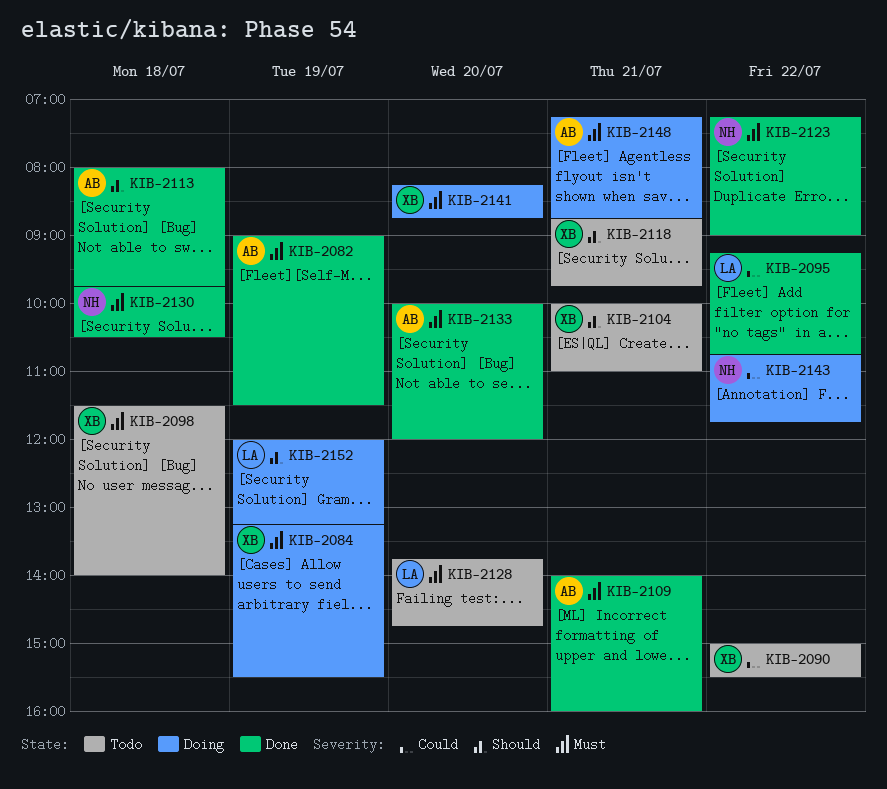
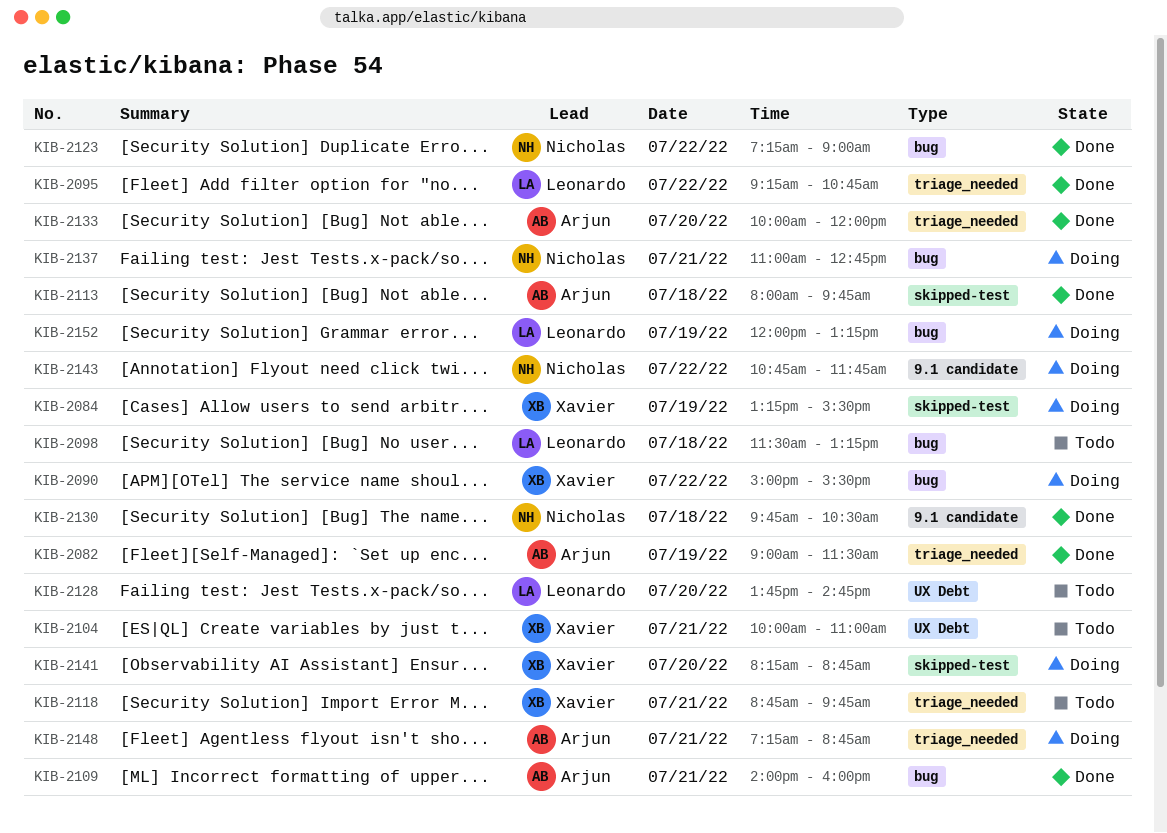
KIB-2090, status: Todo -> Doing
KIB-2098, owner: Xavier -> Leonardo
KIB-2098, ends: 14:00 -> 13:15
KIB-2137: none -> present

